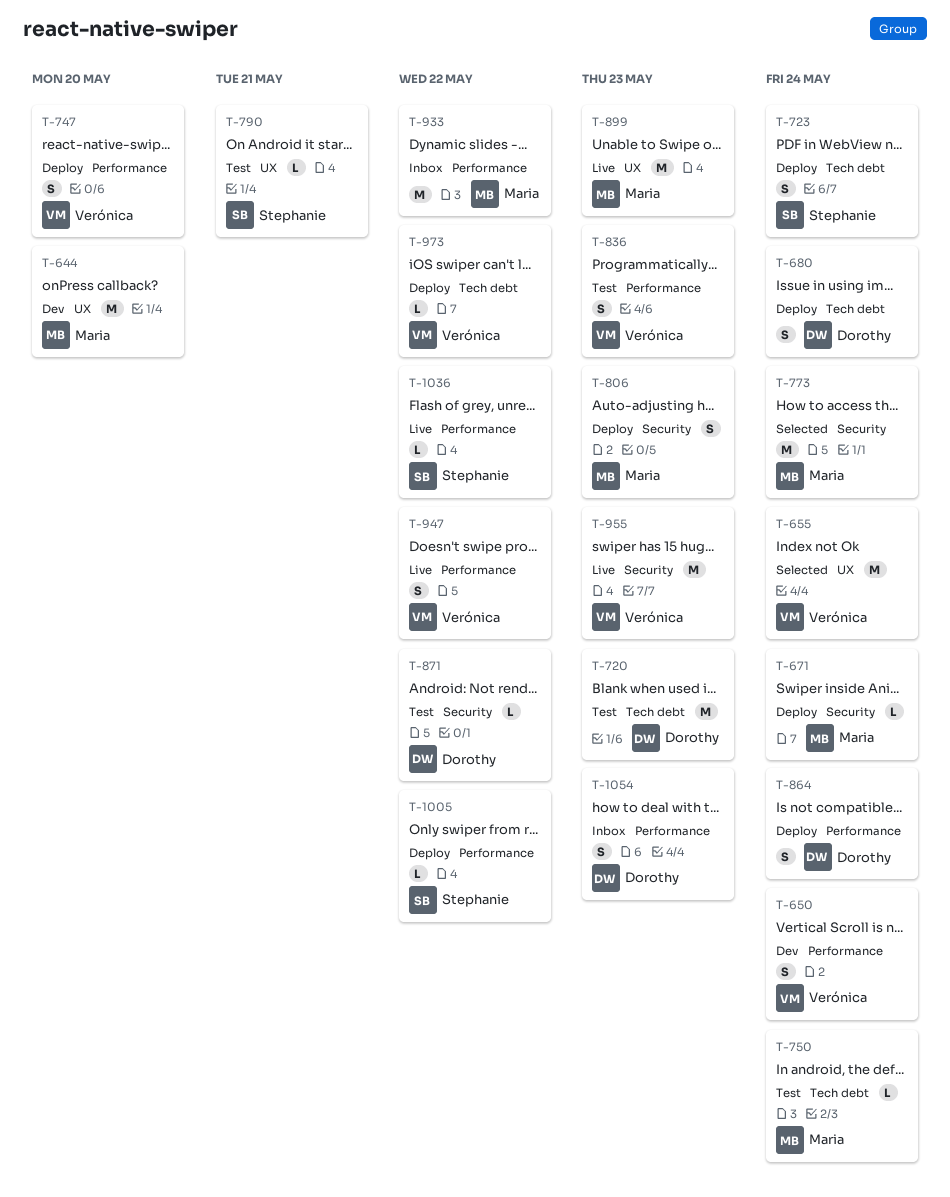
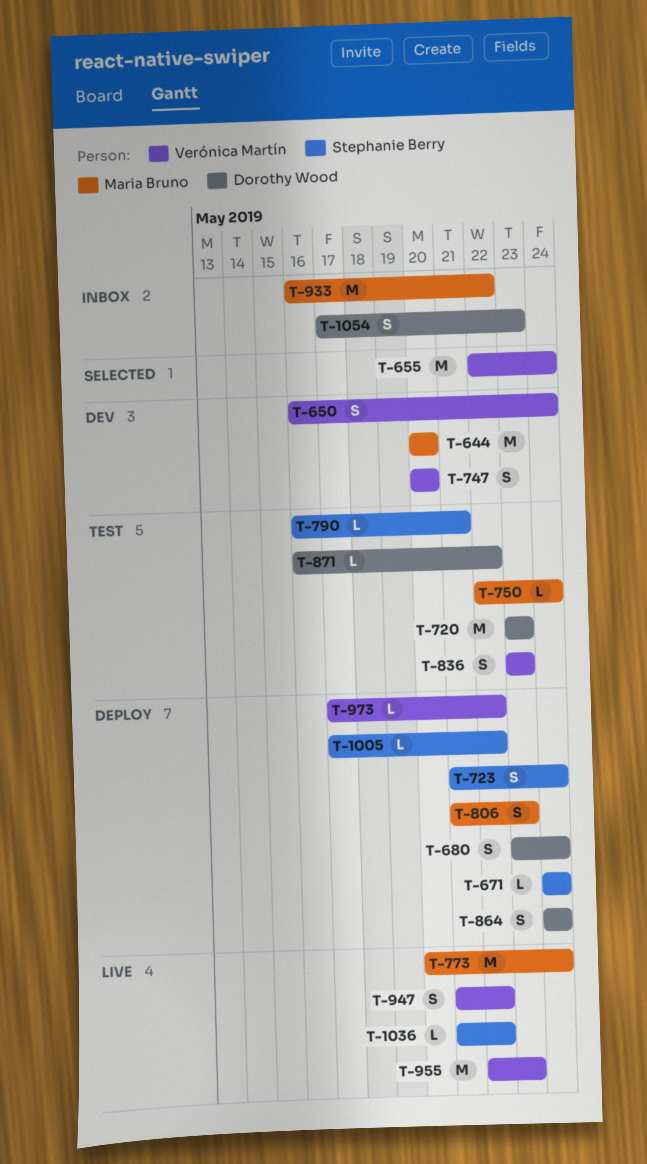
T-671, owner: Maria Bruno -> Stephanie Berry
T-747, status: Deploy -> Dev
T-773, status: Selected -> Live
T-899: present -> none

